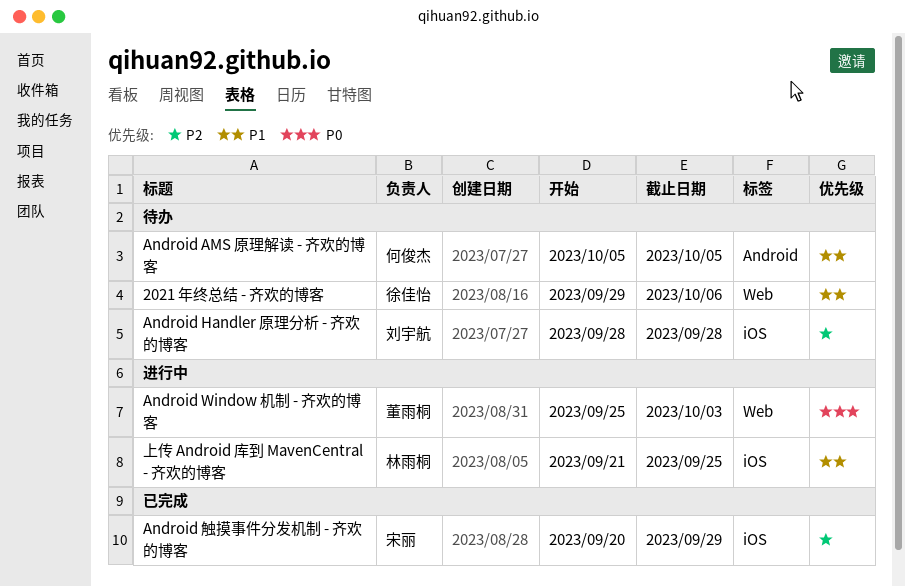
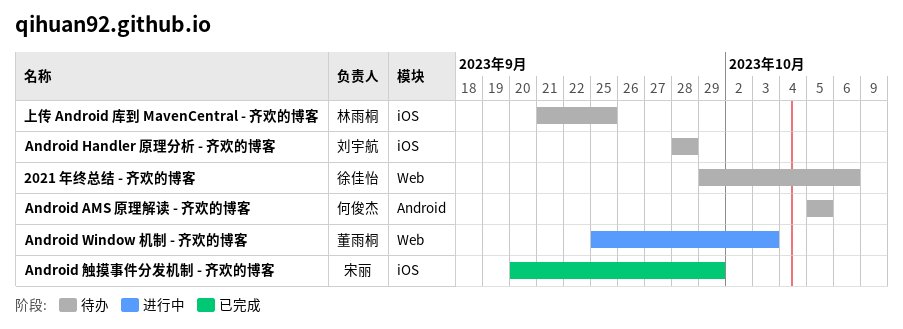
上传 Android 库到 MavenCentral - 齐欢的博客, status: 进行中 -> 待办

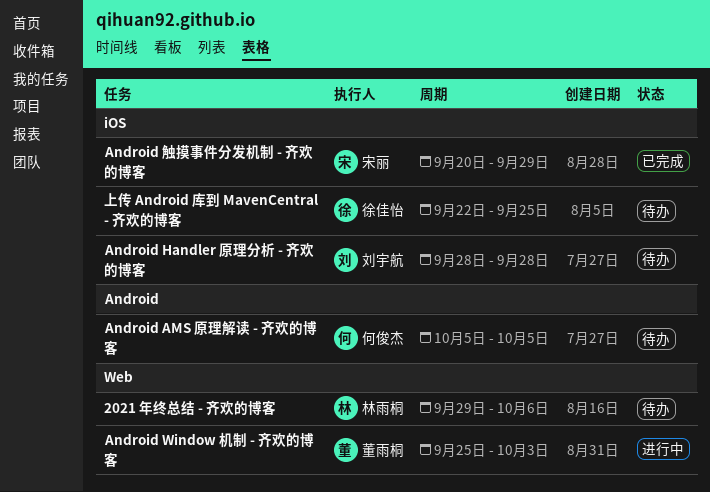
2021 年终总结 - 齐欢的博客, owner: 徐佳怡 -> 林雨桐
上传 Android 库到 MavenCentral - 齐欢的博客, owner: 林雨桐 -> 徐佳怡
上传 Android 库到 MavenCentral - 齐欢的博客, start: Sep 21 -> Sep 22

